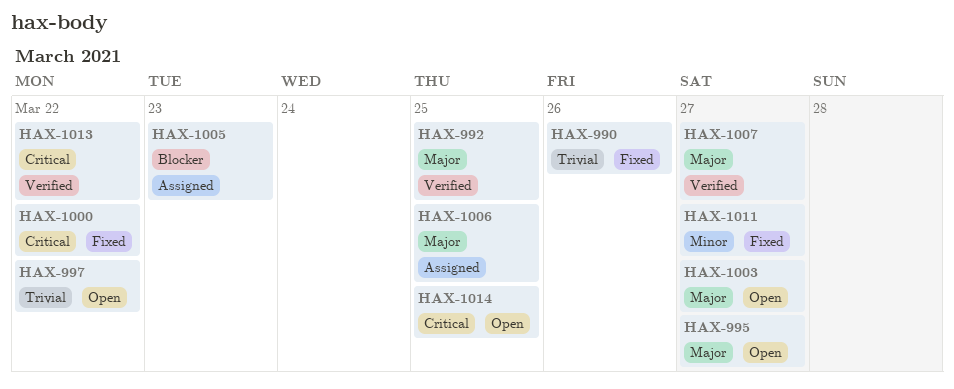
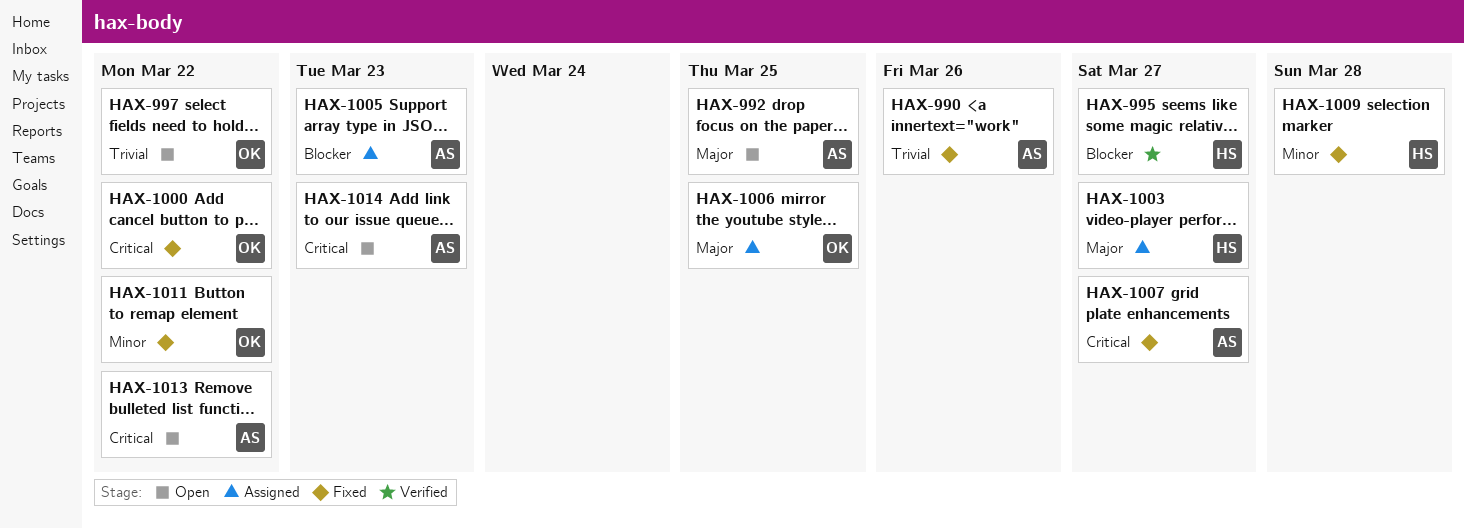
HAX-992, status: Verified -> Open
HAX-995, status: Open -> Verified
HAX-995, priority: Major -> Blocker
HAX-1003, status: Open -> Assigned
HAX-1007, status: Verified -> Fixed
HAX-1007, priority: Major -> Critical
HAX-1009: none -> present
HAX-1011, due: Mar 27 -> Mar 22
HAX-1013, status: Verified -> Open
HAX-1014, due: Mar 25 -> Mar 23

